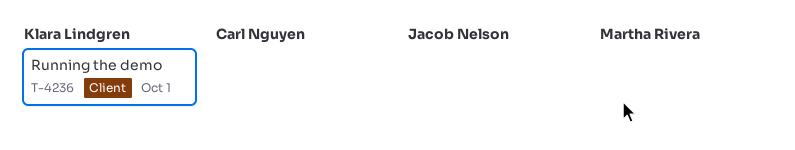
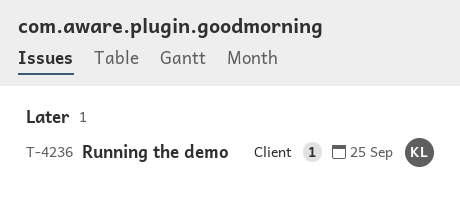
T-4236, due: Oct 1 -> Sep 25

